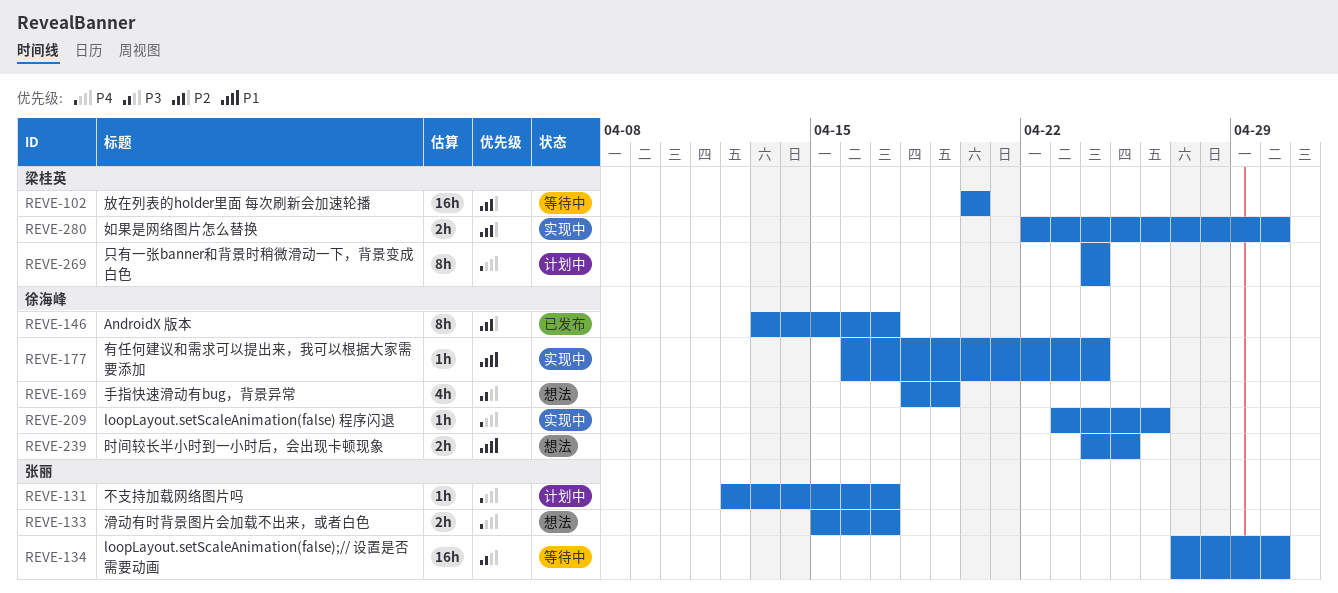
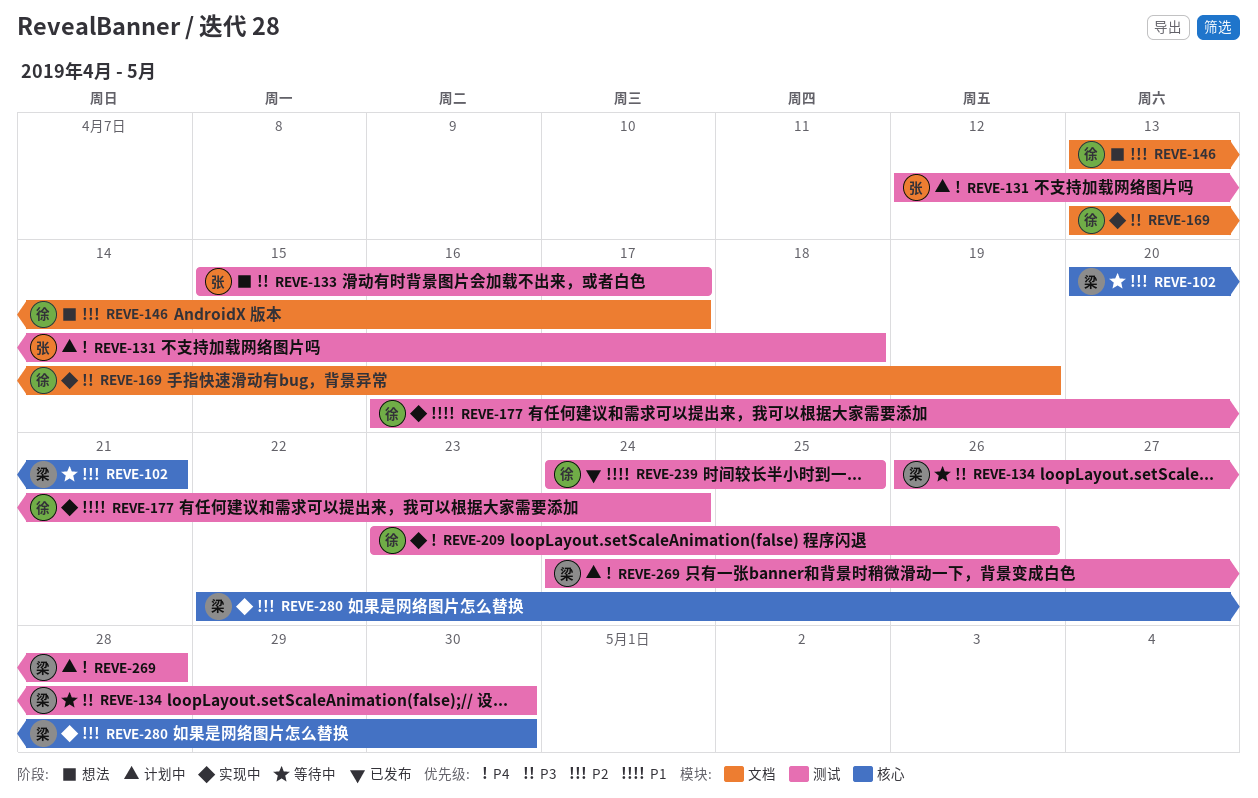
REVE-102, due: Apr 20 -> Apr 21
REVE-131, due: Apr 17 -> Apr 18
REVE-133, priority: P4 -> P3
REVE-134, owner: 张丽 -> 梁桂英
REVE-134, start: Apr 27 -> Apr 26
REVE-146, status: 已发布 -> 想法
REVE-169, status: 想法 -> 实现中
REVE-169, start: Apr 18 -> Apr 13
REVE-239, status: 想法 -> 已发布
REVE-269, due: Apr 24 -> Apr 28

